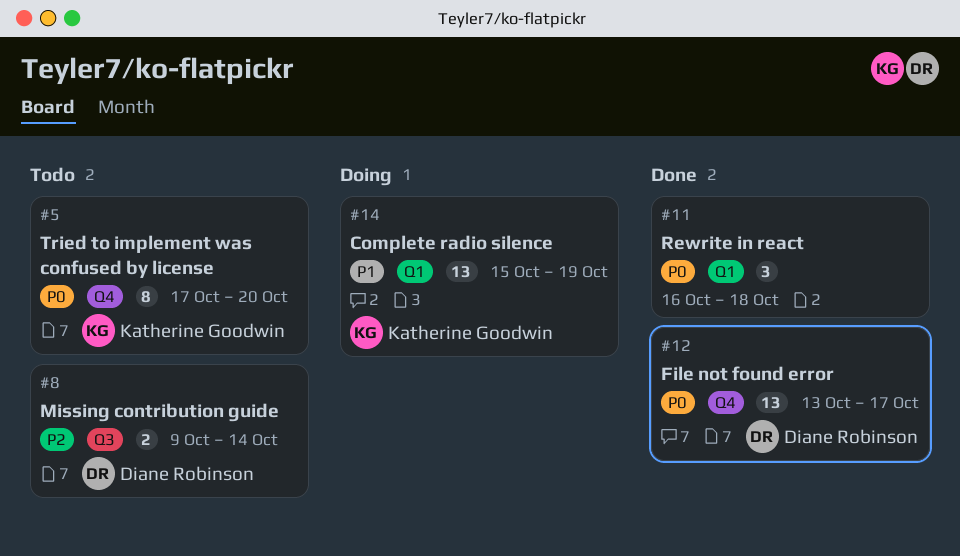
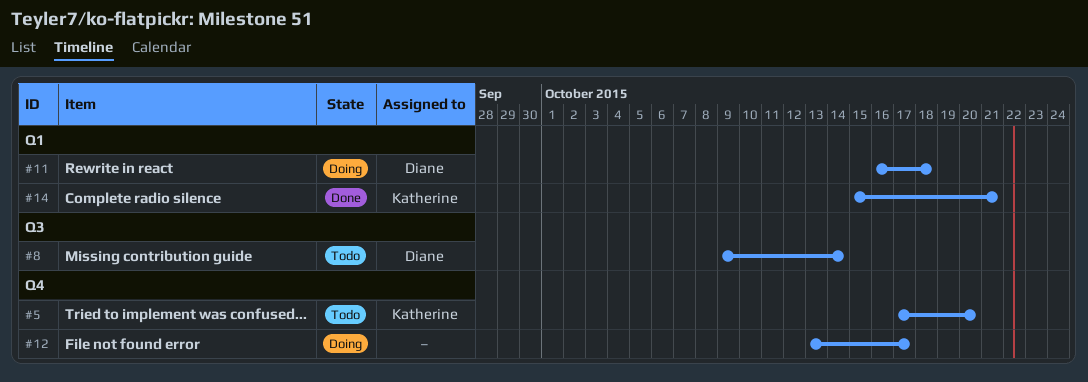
#11, status: Done -> Doing
#11, owner: none -> Diane Robinson
#12, status: Done -> Doing
#12, owner: Diane Robinson -> none
#14, status: Doing -> Done
#14, due: Oct 19 -> Oct 21

